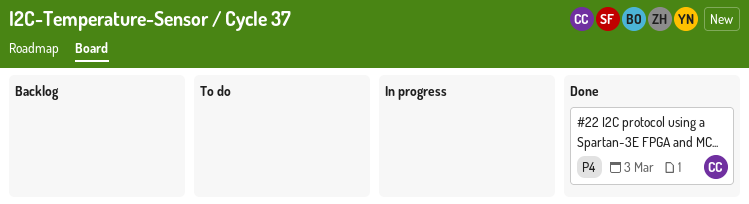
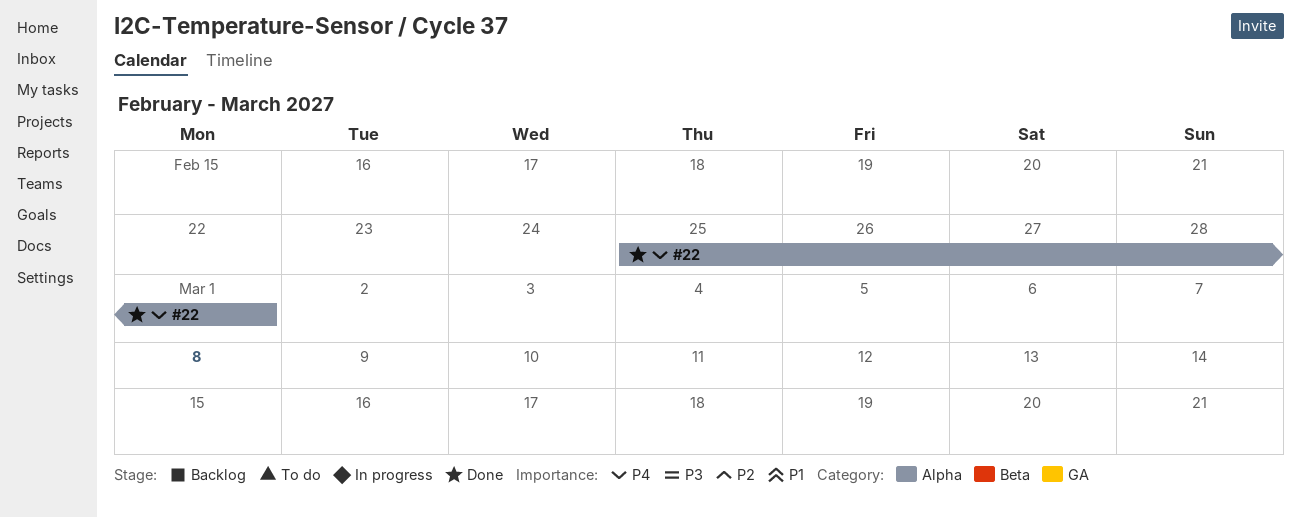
#22, due: Mar 3 -> Mar 1

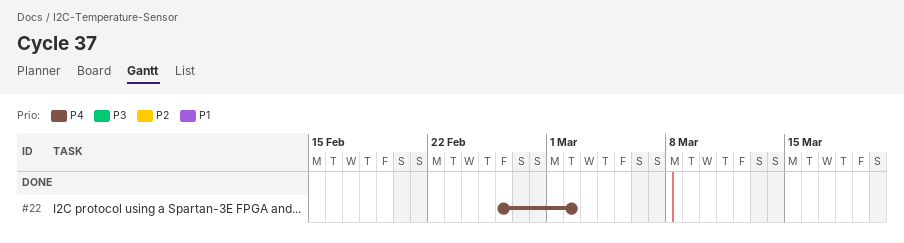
#22, start: Feb 25 -> Feb 26
#22, due: Mar 1 -> Mar 2

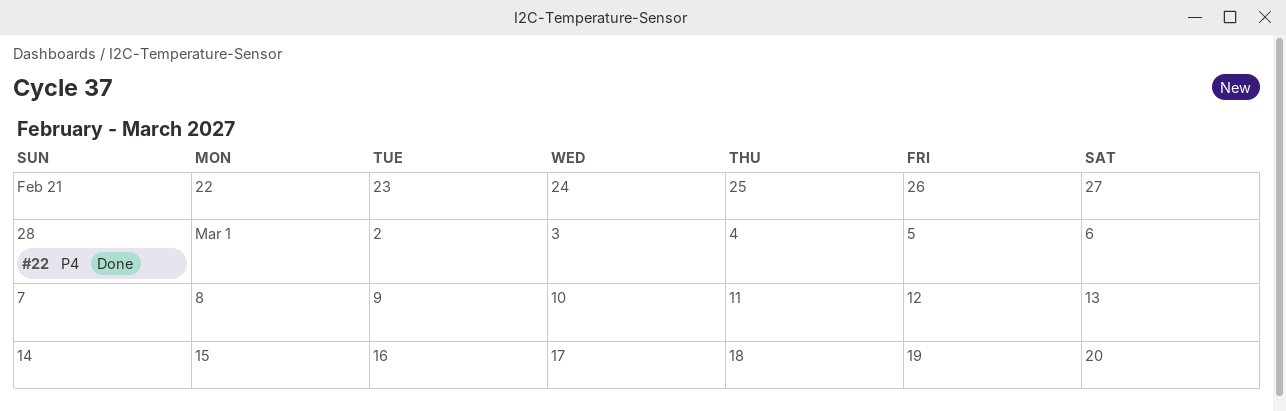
#22, due: Mar 2 -> Feb 28

